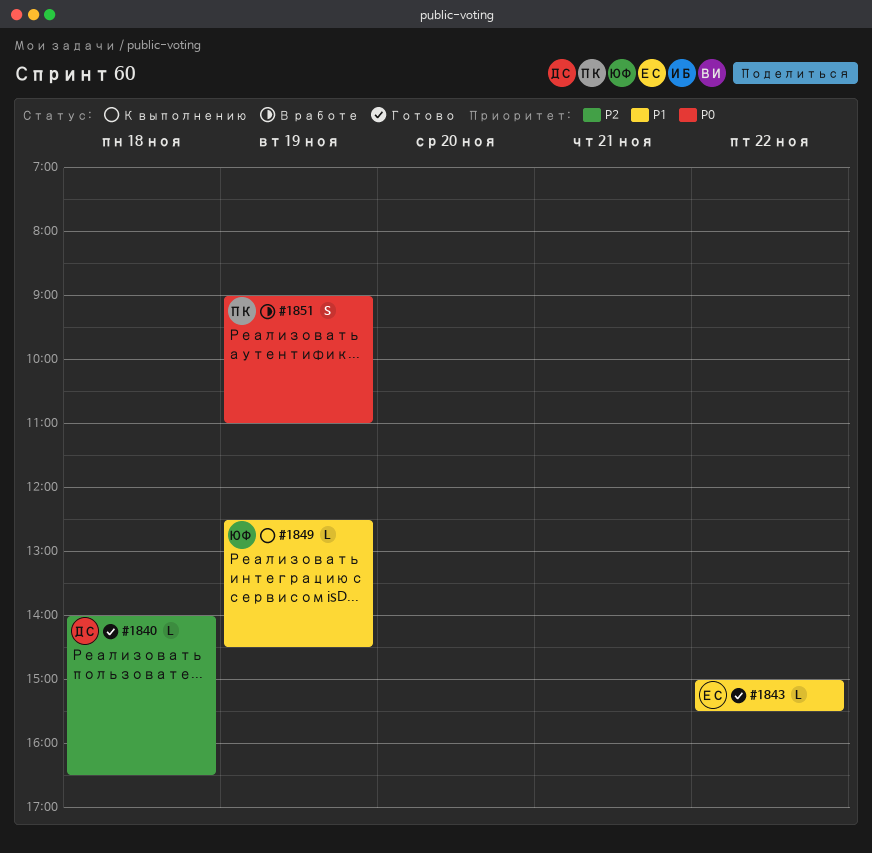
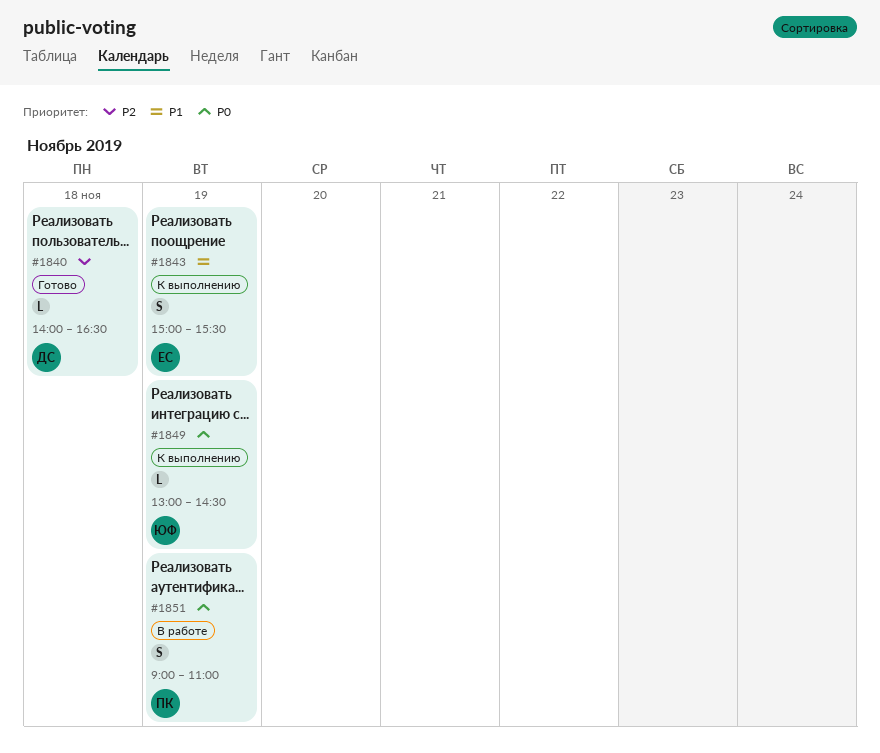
#1843, status: Готово -> К выполнению
#1843, estimate: L -> S
#1843, day: Nov 22 -> Nov 19
#1849, priority: P1 -> P0
#1849, begins: 12:30 -> 13:00

